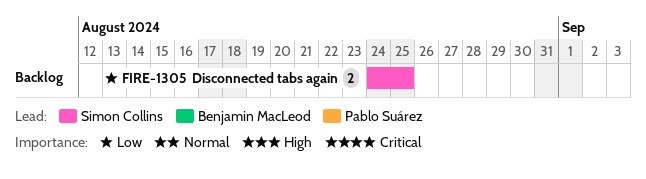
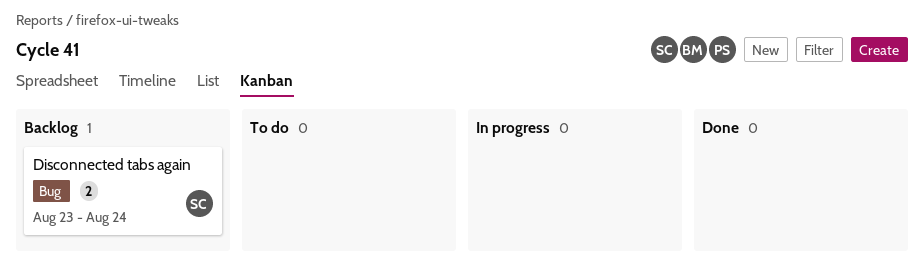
Disconnected tabs again, start: Aug 24 -> Aug 23
Disconnected tabs again, due: Aug 25 -> Aug 24

